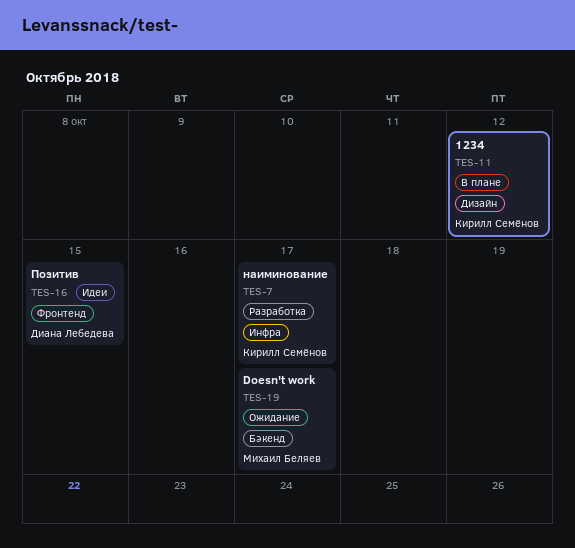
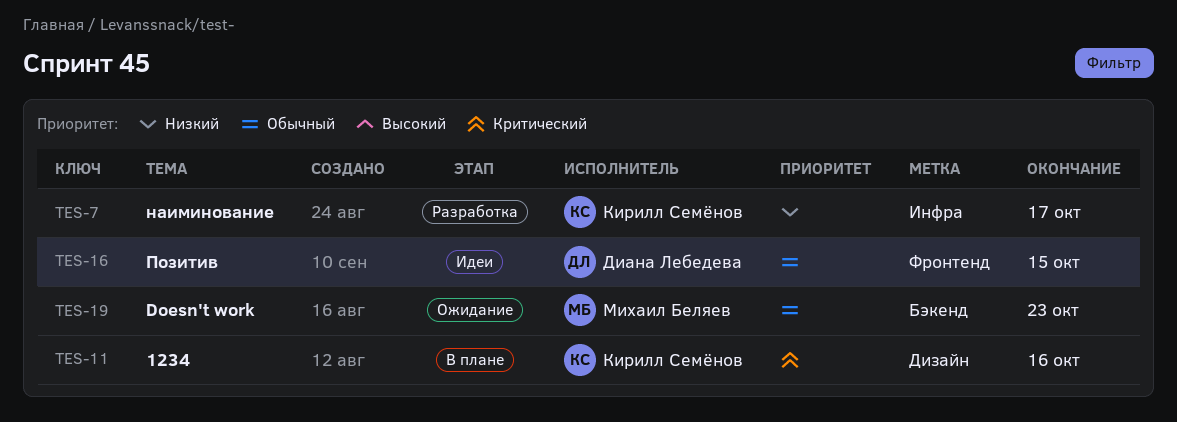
TES-11, due: Oct 12 -> Oct 16
TES-19, due: Oct 17 -> Oct 23

